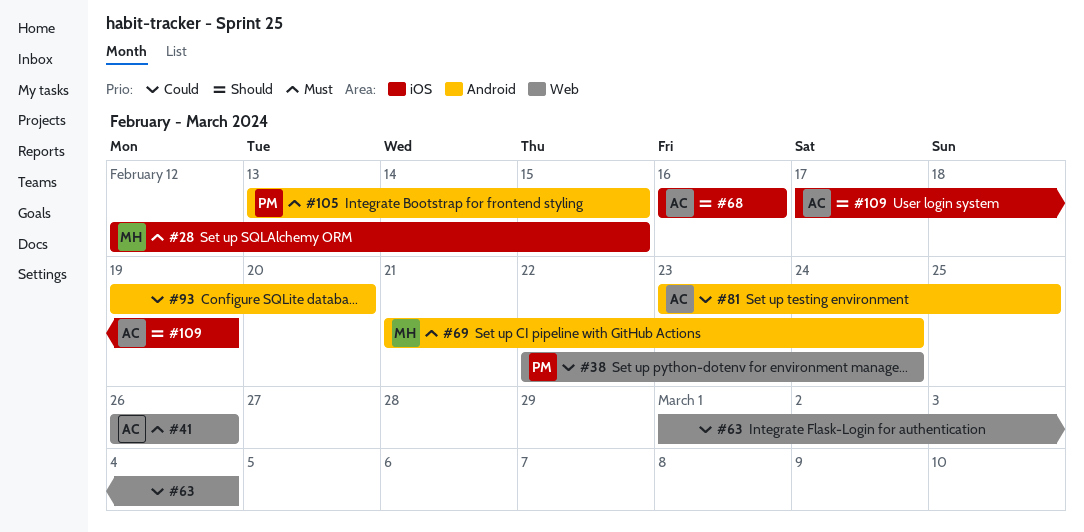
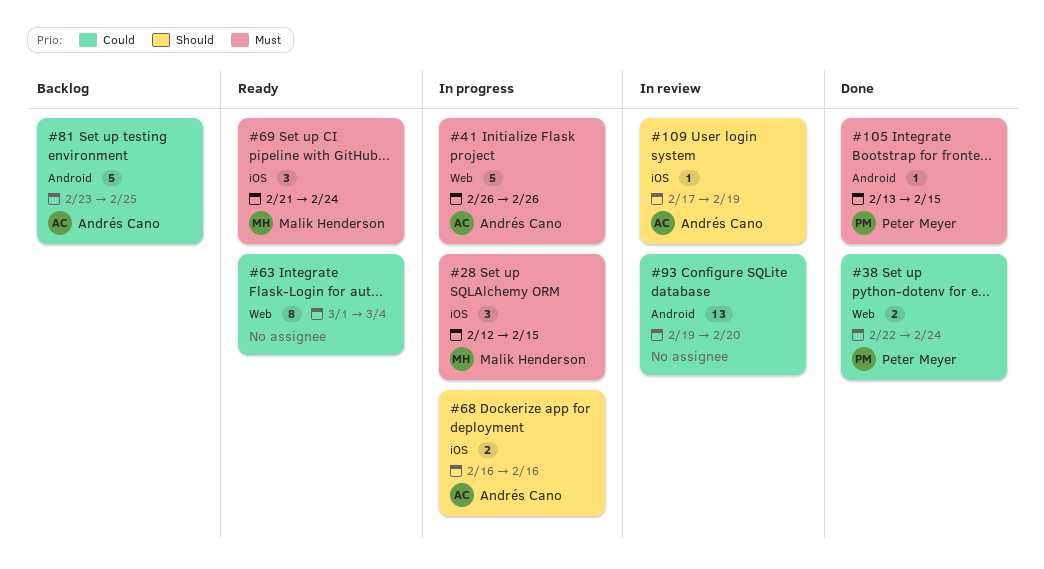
#69, label: Android -> iOS

